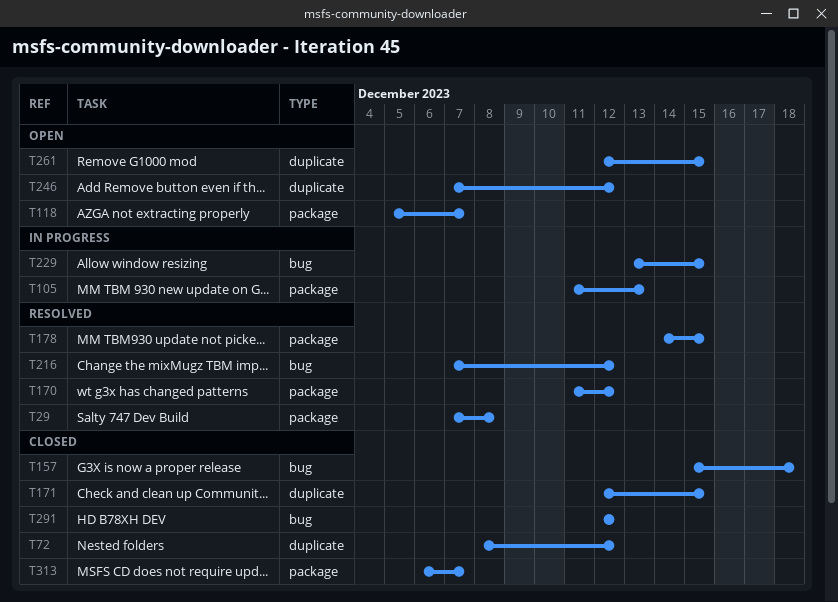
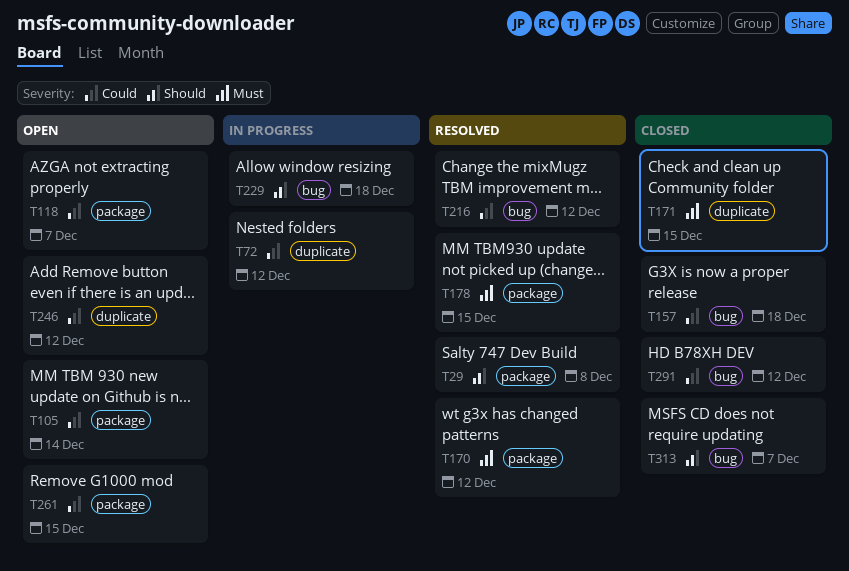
T72, status: Closed -> In progress
T105, status: In progress -> Open
T105, due: Dec 13 -> Dec 14
T229, due: Dec 15 -> Dec 18
T261, label: duplicate -> package
T313, label: package -> bug

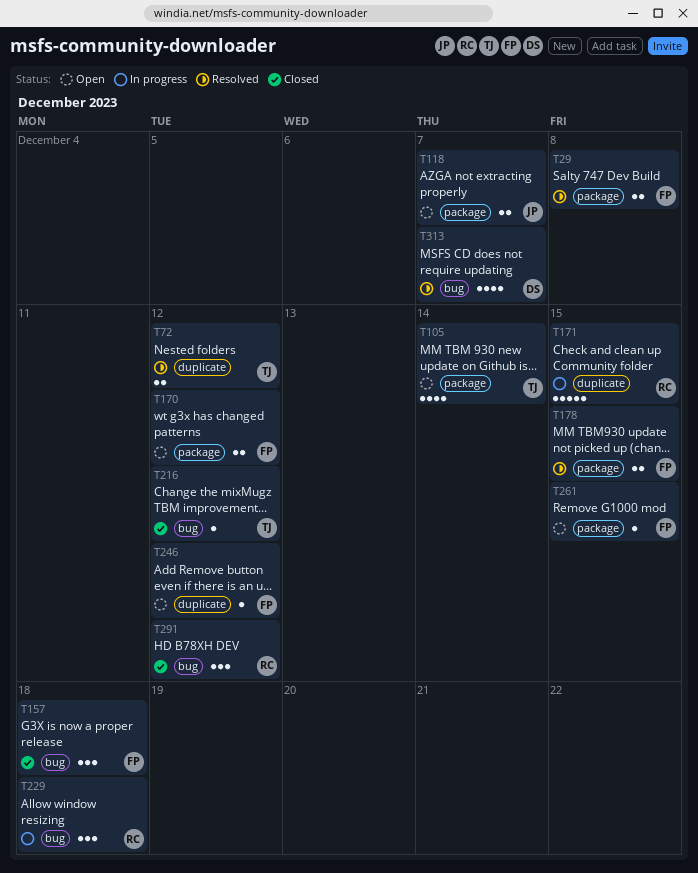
T72, status: In progress -> Resolved
T170, status: Resolved -> Open
T171, status: Closed -> In progress
T216, status: Resolved -> Closed
T313, status: Closed -> Resolved

